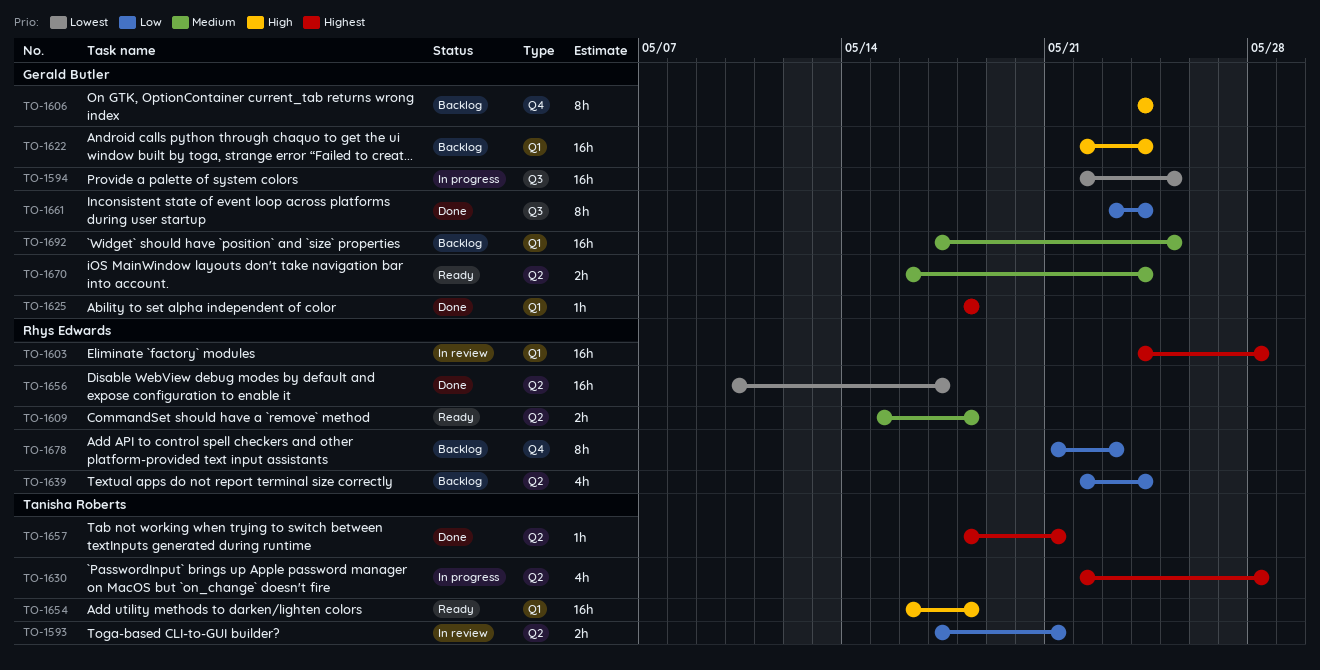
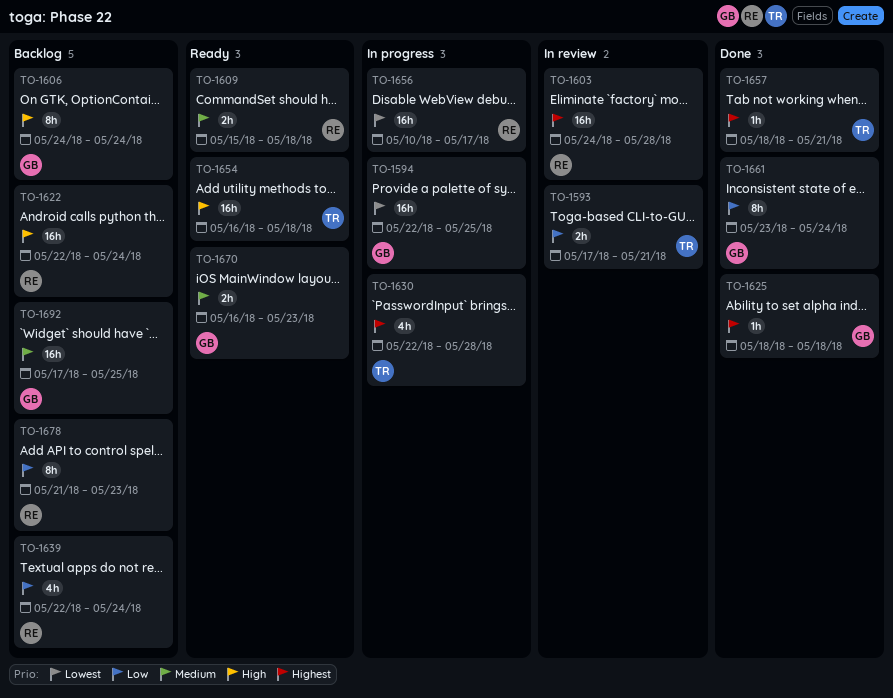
TO-1622, owner: Gerald Butler -> Rhys Edwards
TO-1656, status: Done -> In progress
TO-1670, due: May 24 -> May 23

